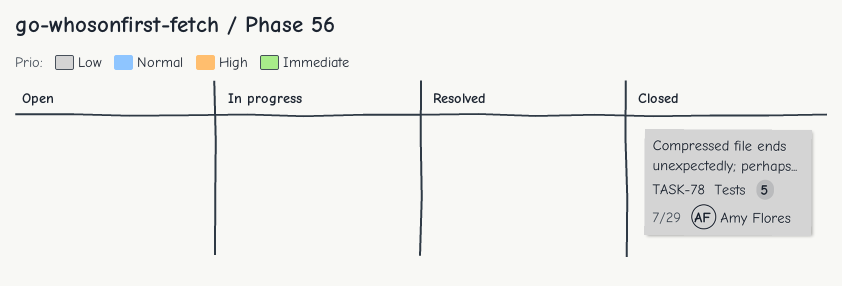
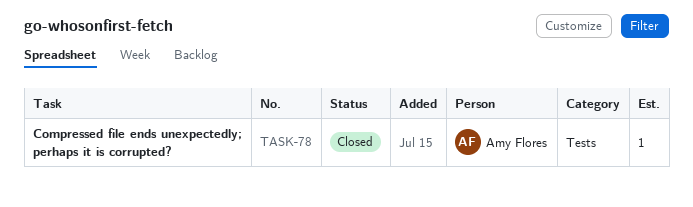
TASK-78, estimate: 5 -> 1

